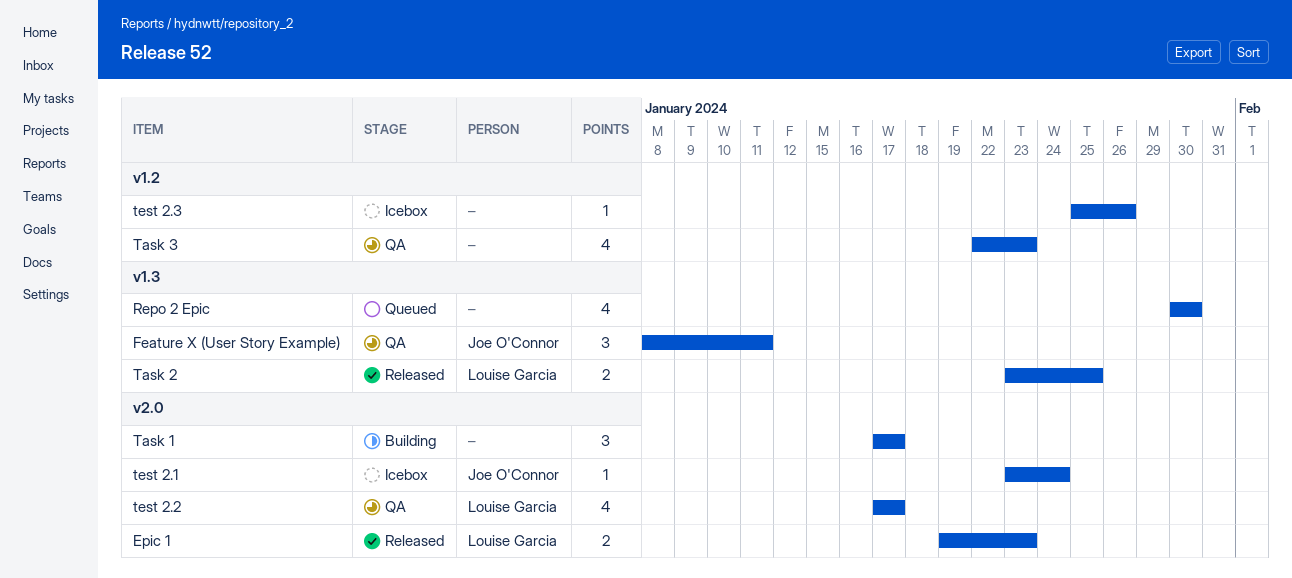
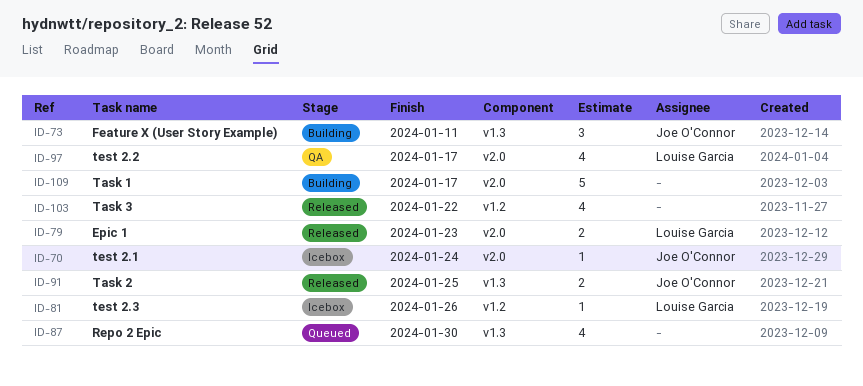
Feature X (User Story Example), status: QA -> Building
Task 1, estimate: 3 -> 5
Task 2, owner: Louise Garcia -> Joe O'Connor
Task 3, status: QA -> Released
Task 3, due: Jan 23 -> Jan 22
test 2.3, owner: none -> Louise Garcia

